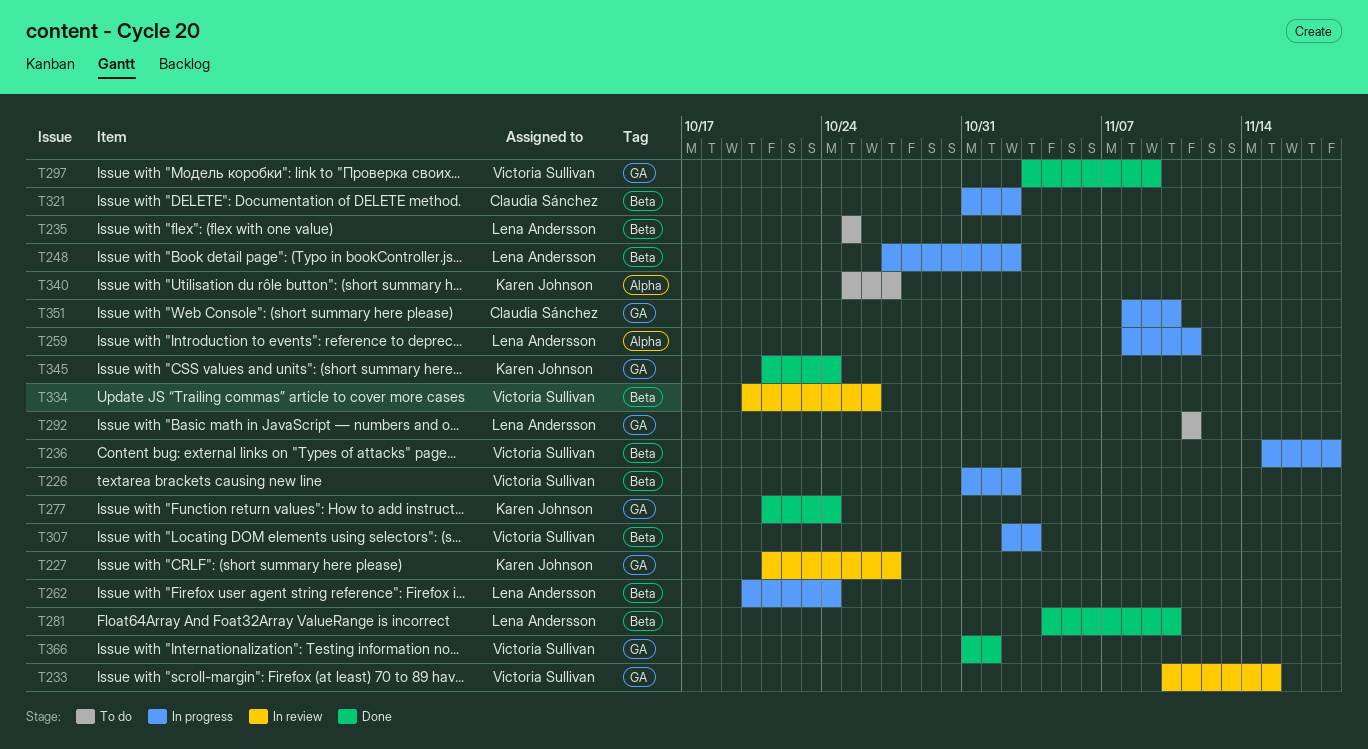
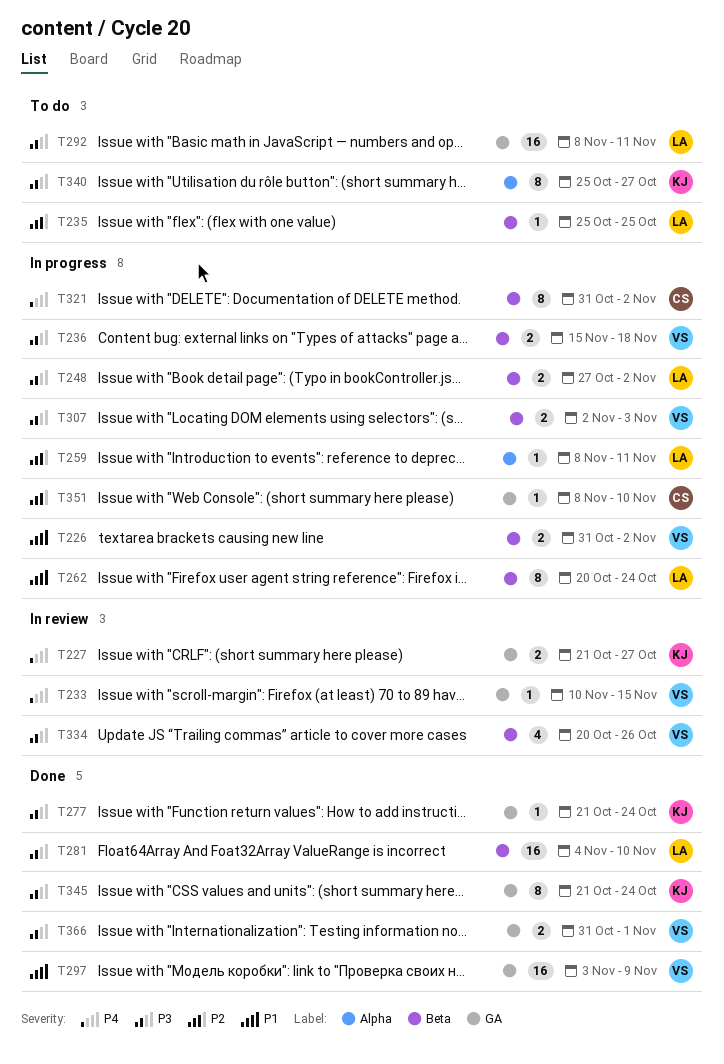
T292, start: Nov 11 -> Nov 8

